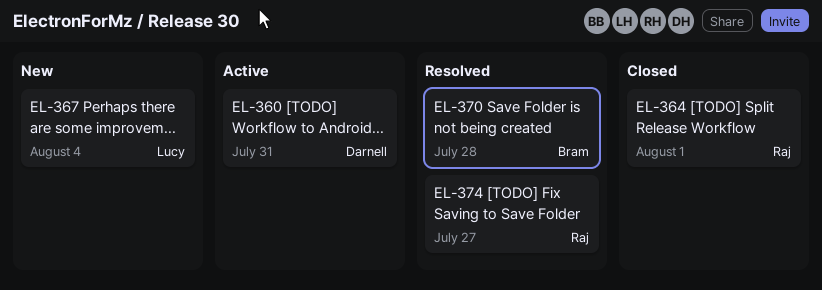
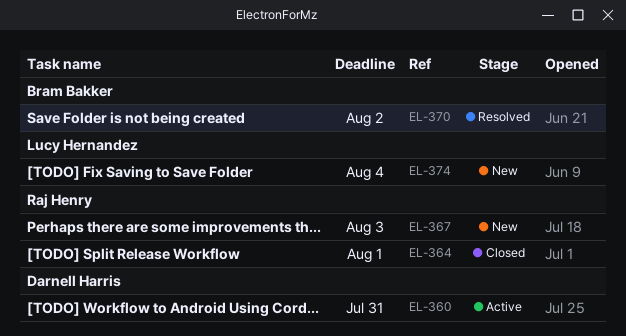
EL-367, owner: Lucy Hernandez -> Raj Henry
EL-367, due: Aug 4 -> Aug 3
EL-370, due: Jul 28 -> Aug 2
EL-374, status: Resolved -> New
EL-374, owner: Raj Henry -> Lucy Hernandez
EL-374, due: Jul 27 -> Aug 4

